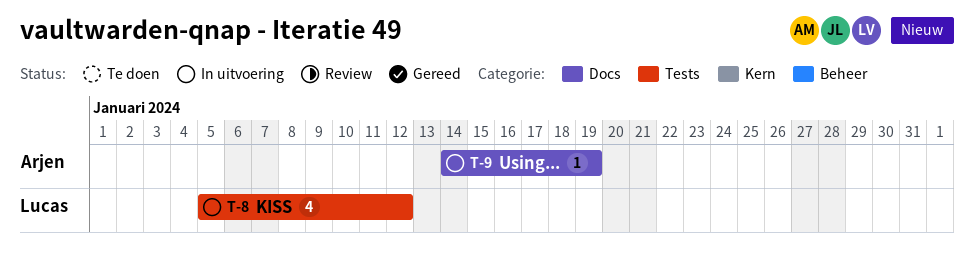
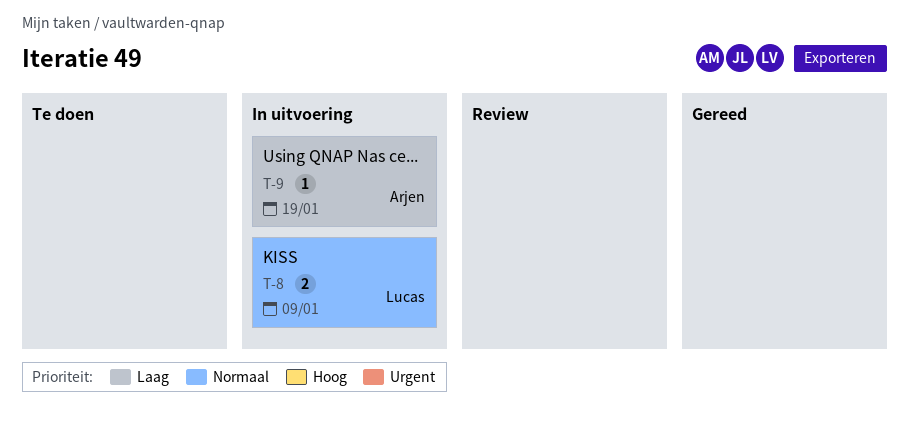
T-8, estimate: 4 -> 2
T-8, due: Jan 12 -> Jan 9

